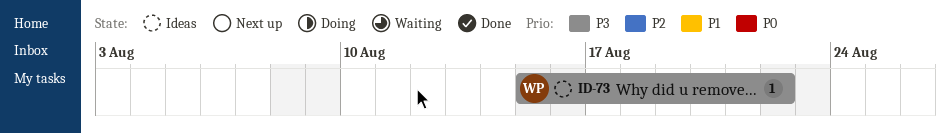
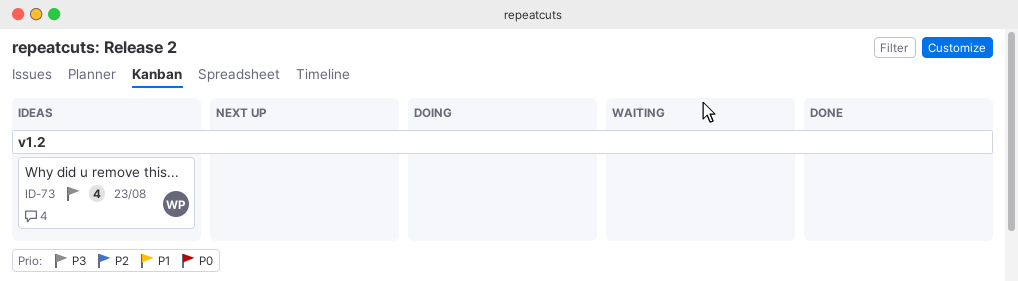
ID-73, estimate: 1 -> 4
ID-73, due: Aug 22 -> Aug 23

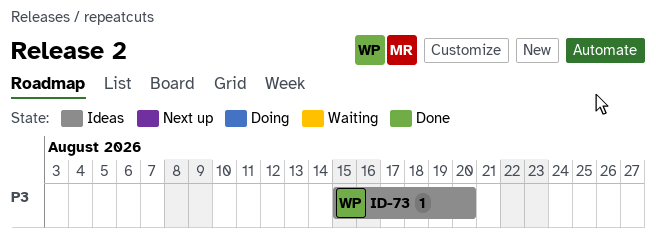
ID-73, estimate: 4 -> 1
ID-73, due: Aug 23 -> Aug 20

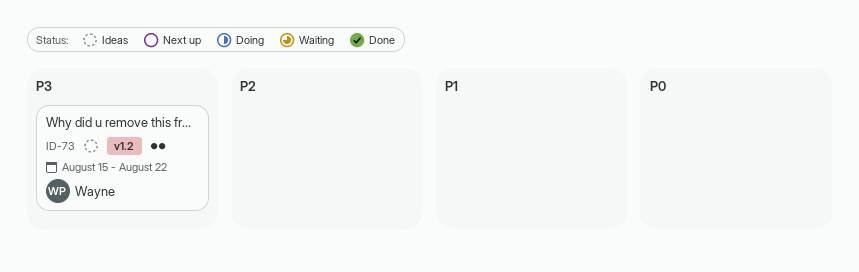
ID-73, estimate: 1 -> 2
ID-73, due: Aug 20 -> Aug 22

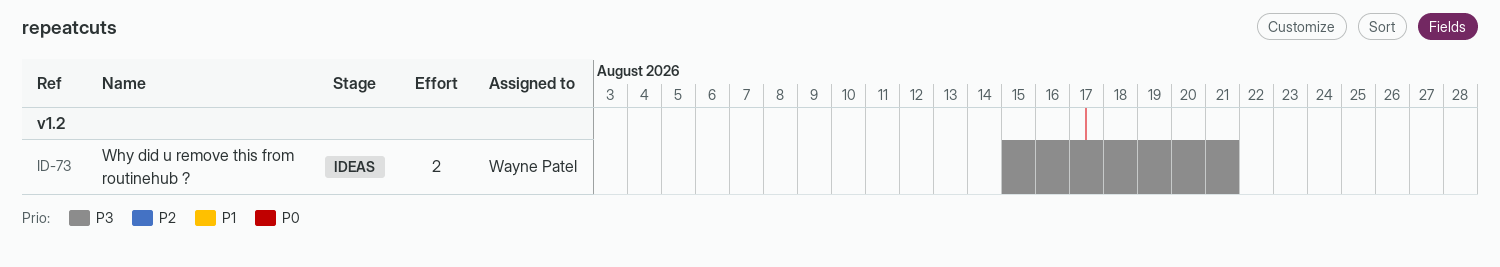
ID-73, due: Aug 22 -> Aug 21

